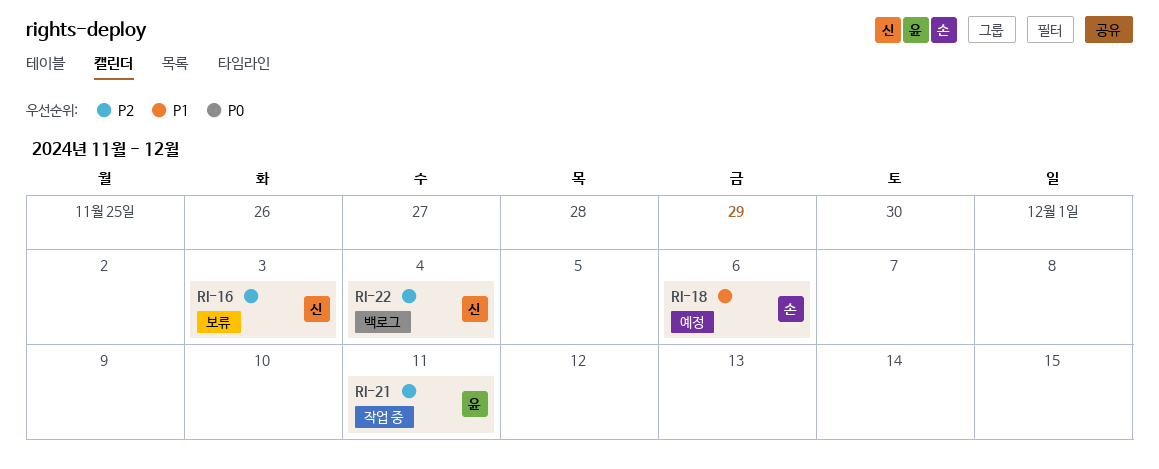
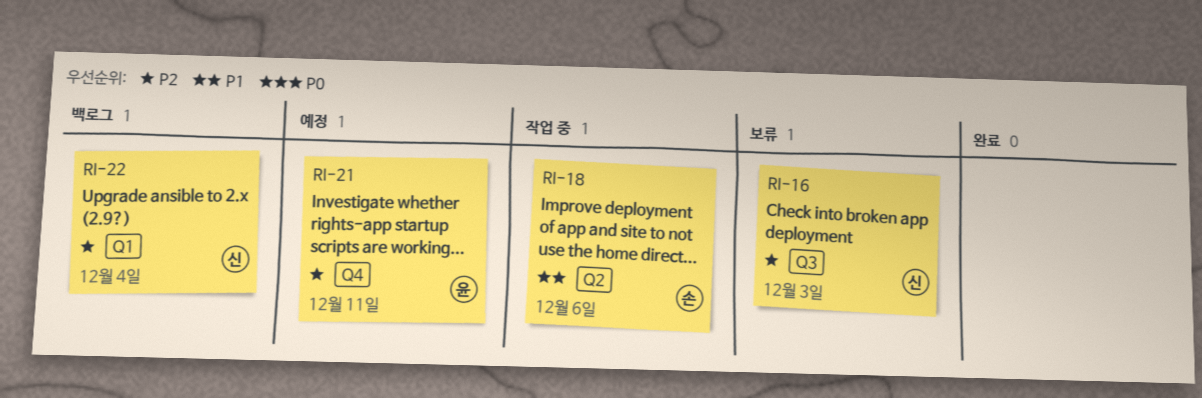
RI-18, status: 예정 -> 작업 중
RI-21, status: 작업 중 -> 예정

